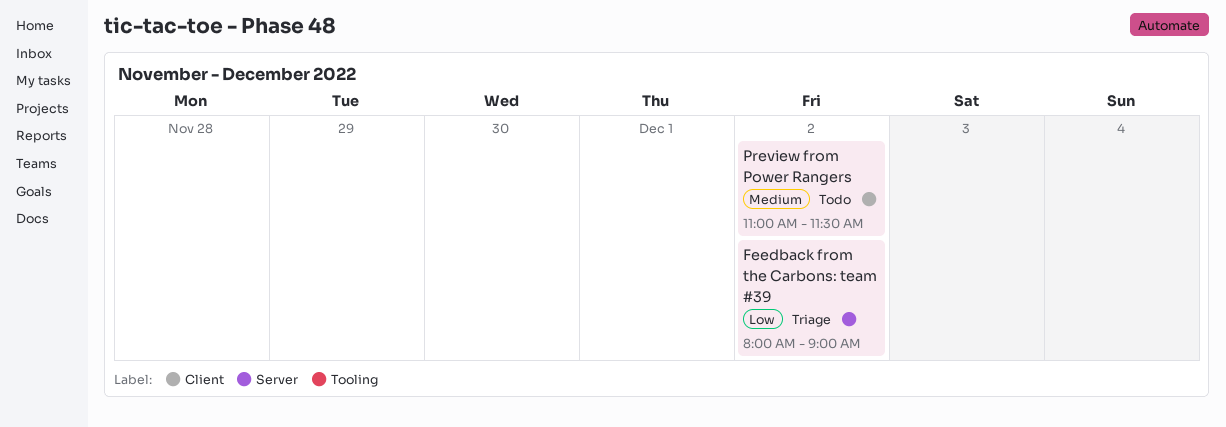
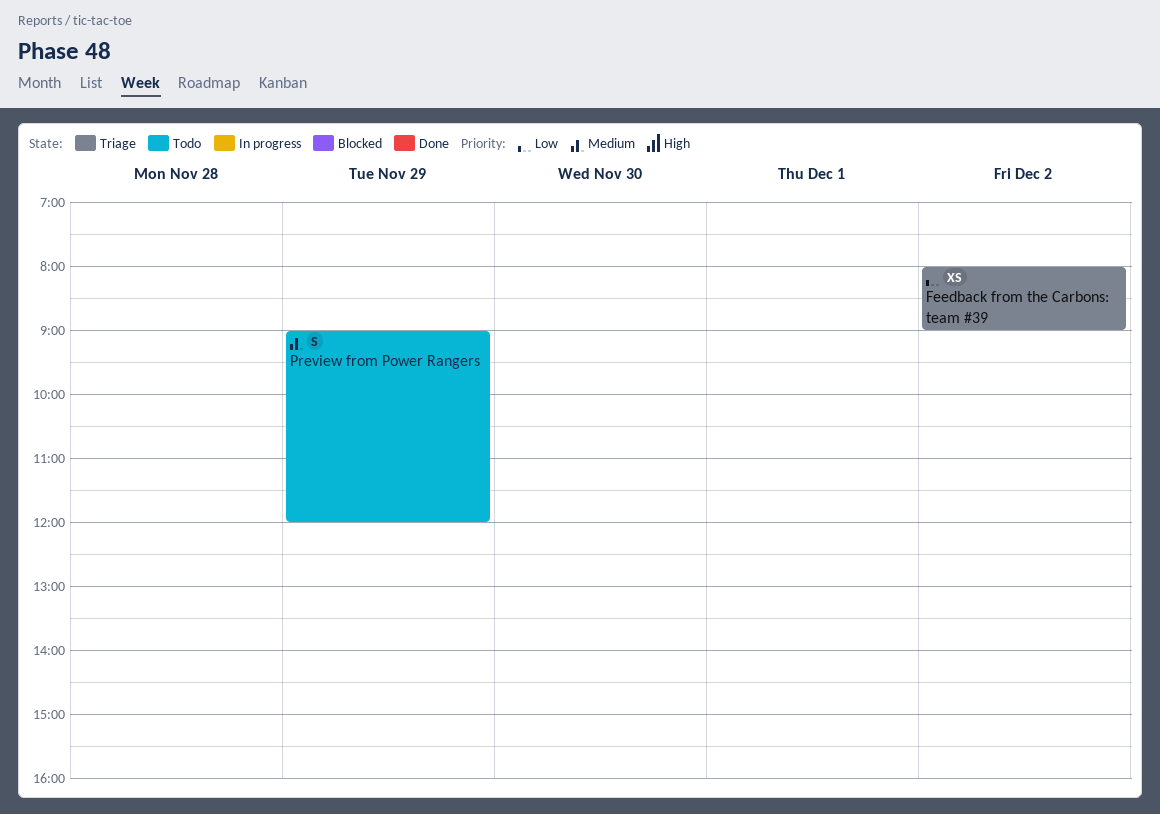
Preview from Power Rangers, day: Dec 2 -> Nov 29
Preview from Power Rangers, begins: 11:00 -> 09:00
Preview from Power Rangers, ends: 11:30 -> 12:00

